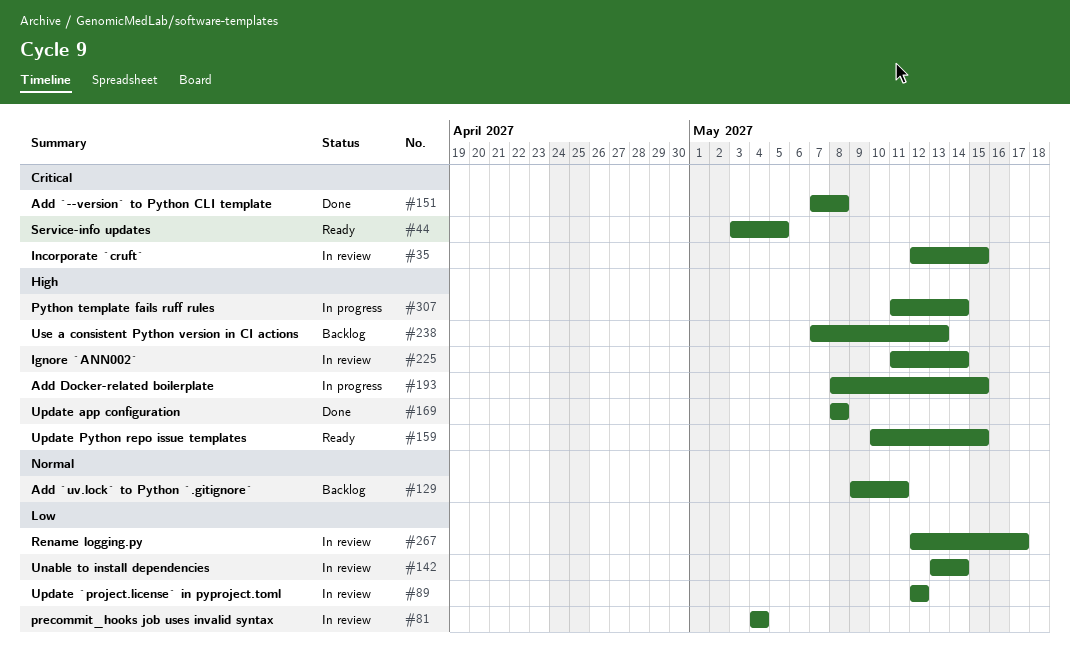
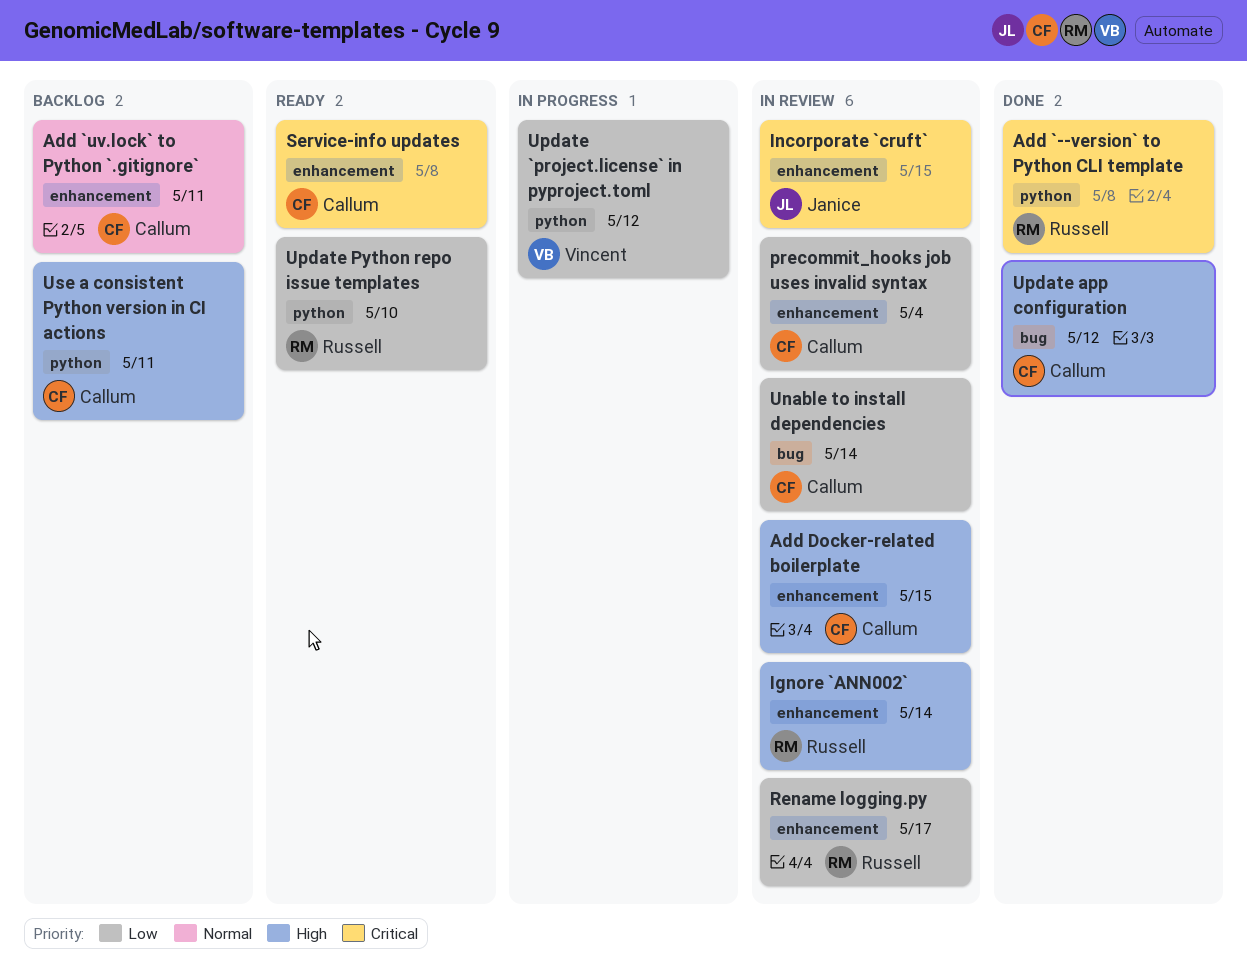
Add Docker-related boilerplate, status: In progress -> In review
Python template fails ruff rules: present -> none
Service-info updates, due: May 5 -> May 8
Update `project.license` in pyproject.toml, status: In review -> In progress
Update app configuration, due: May 8 -> May 12
Update Python repo issue templates, priority: High -> Low
Update Python repo issue templates, due: May 15 -> May 10
Use a consistent Python version in CI actions, due: May 13 -> May 11

